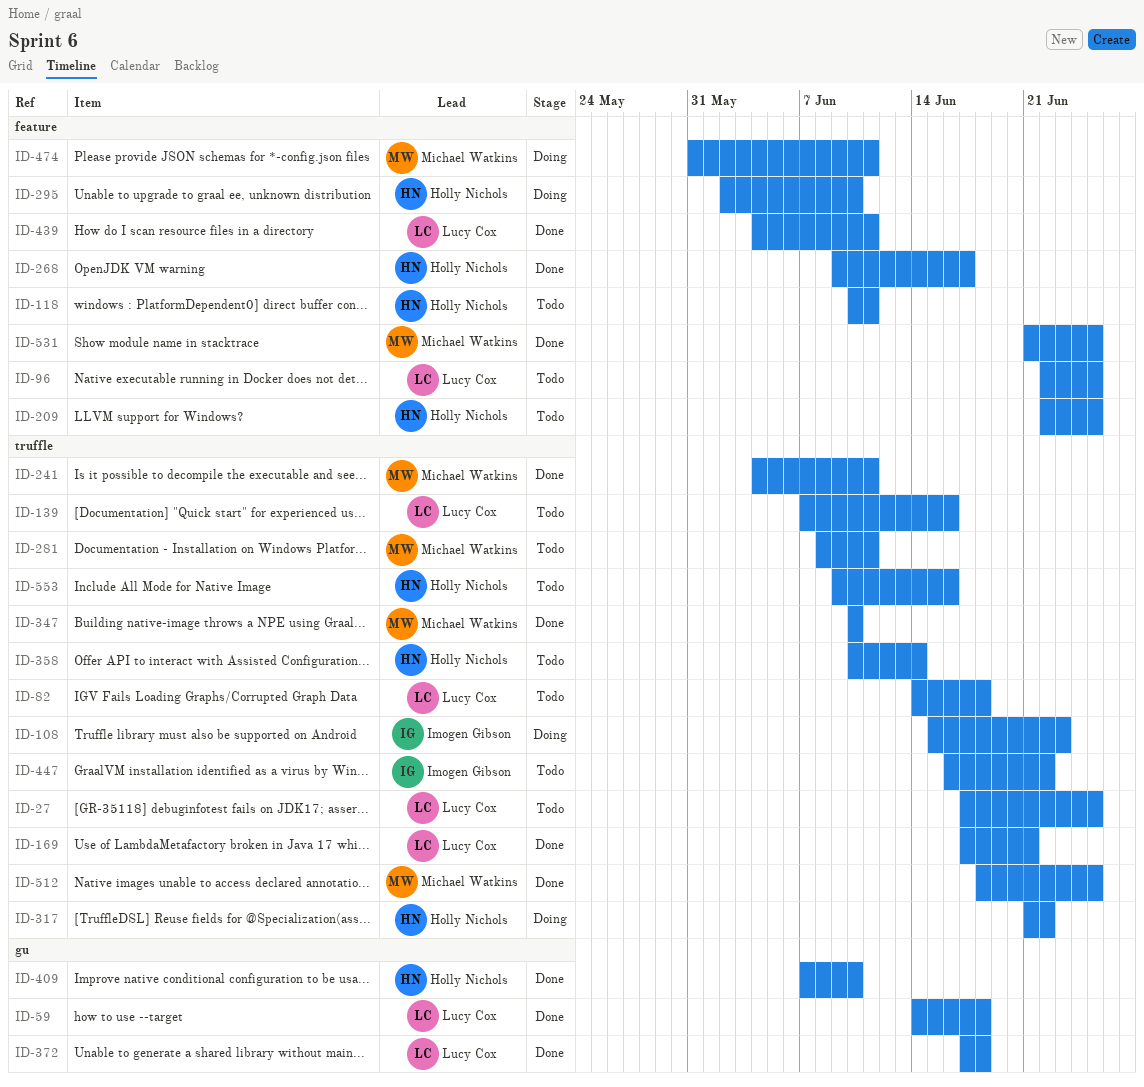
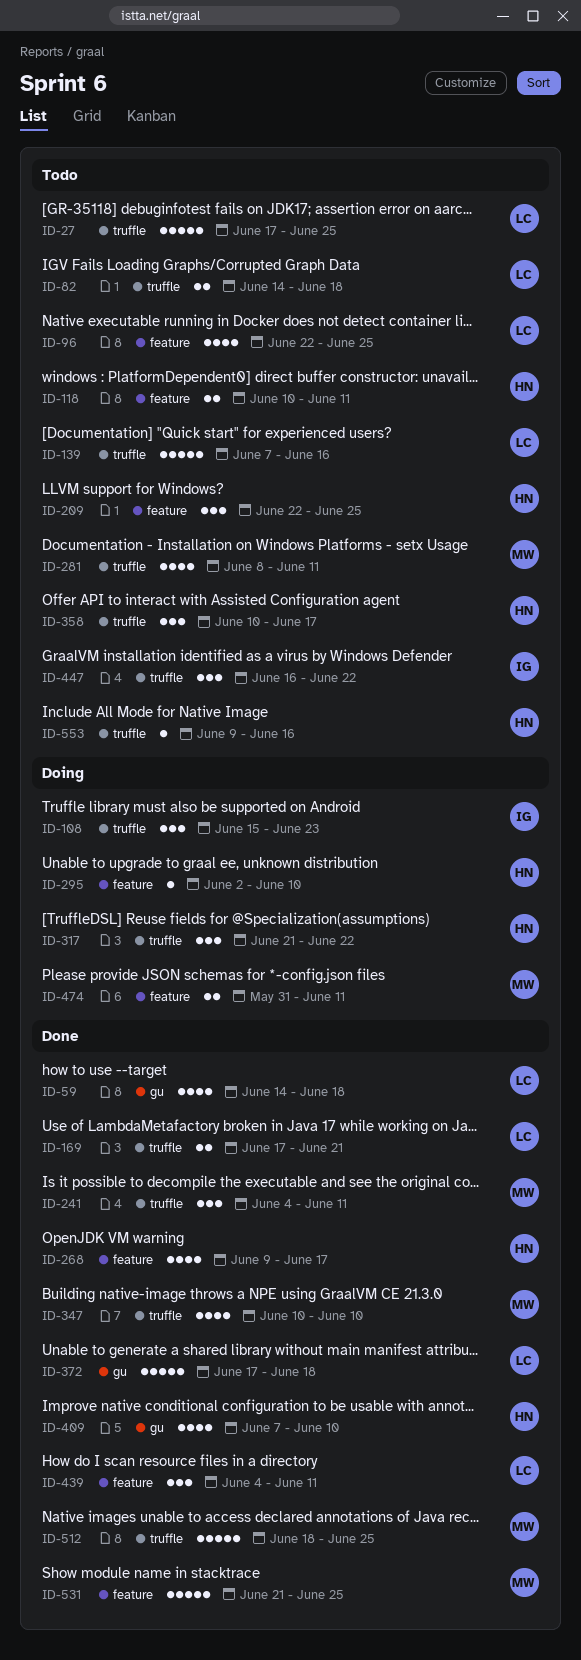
ID-358, due: Jun 14 -> Jun 17

